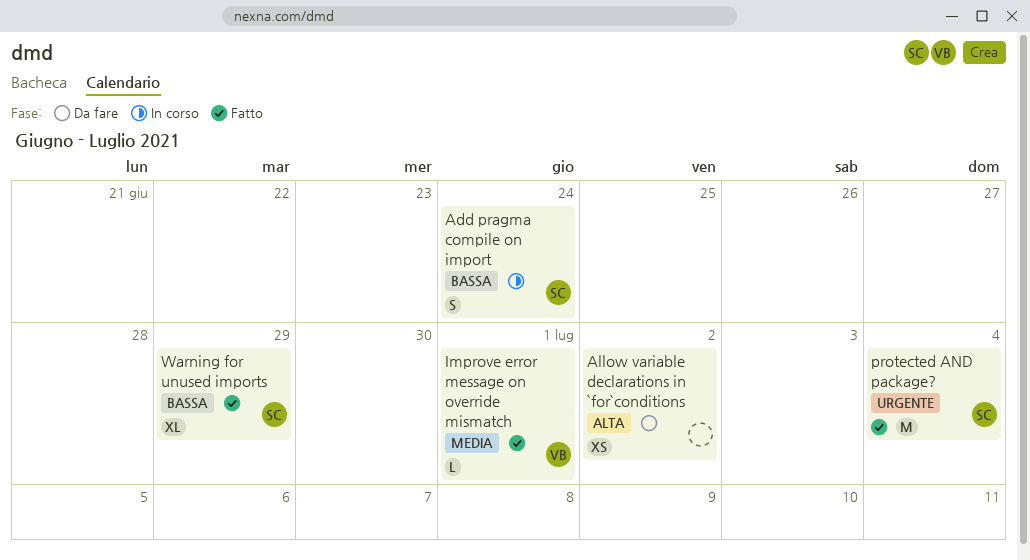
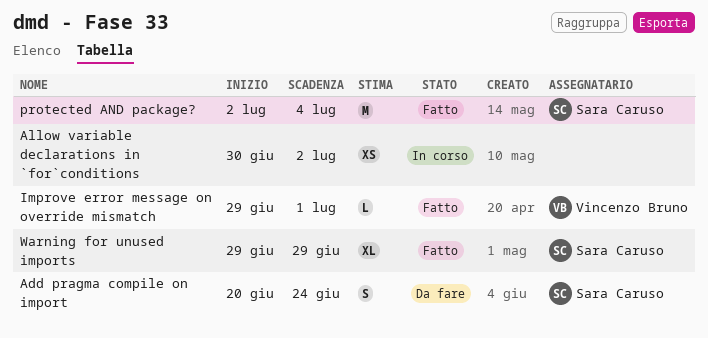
Add pragma compile on import, status: In corso -> Da fare
Allow variable declarations in `for`conditions, status: Da fare -> In corso

